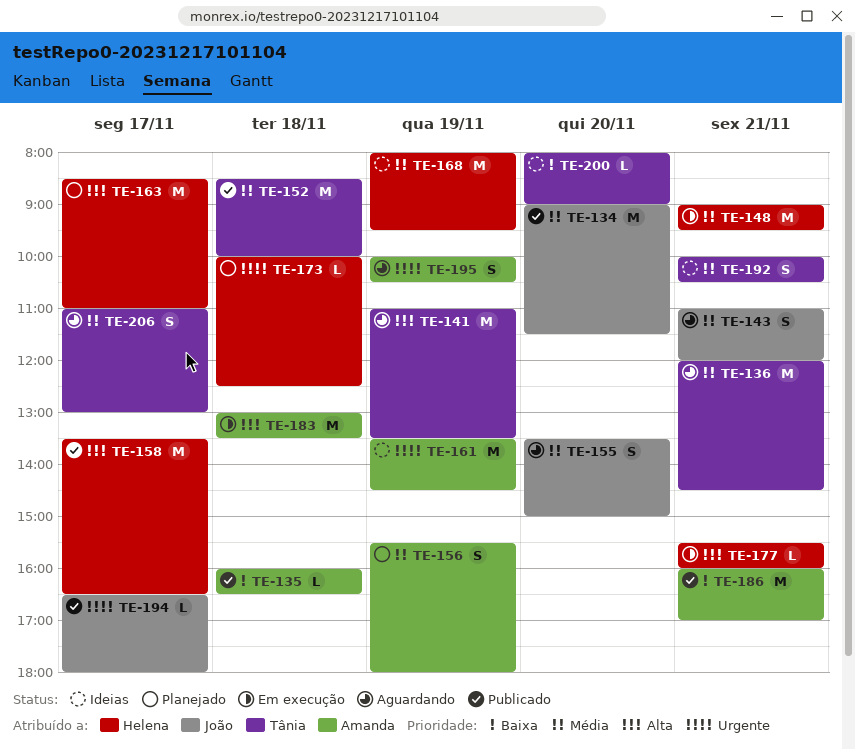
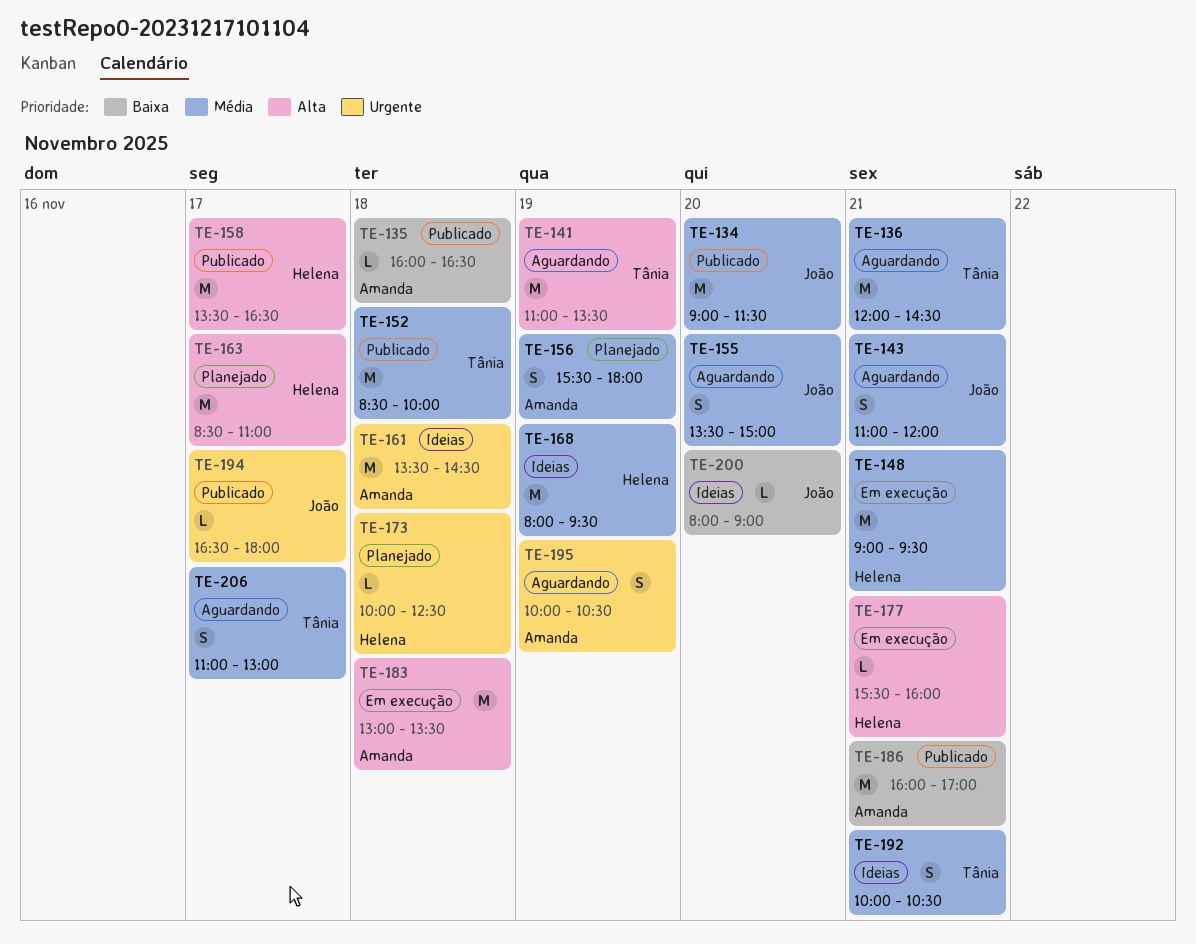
TE-161, day: Nov 19 -> Nov 18
TE-200, owner: Tânia -> João

